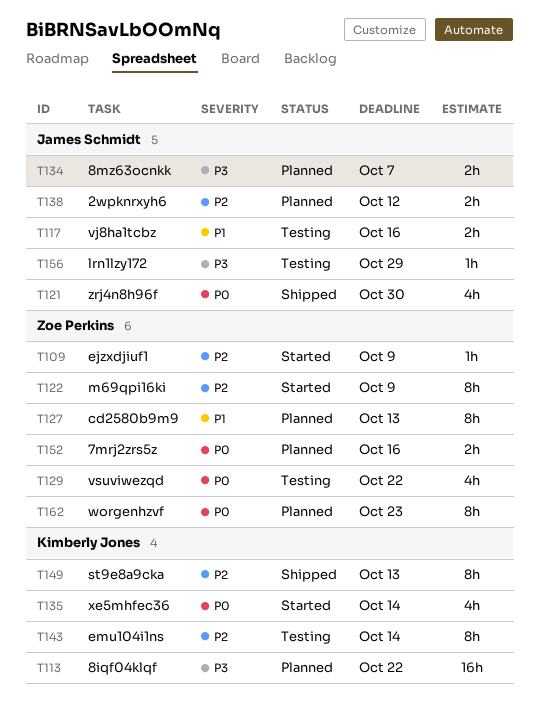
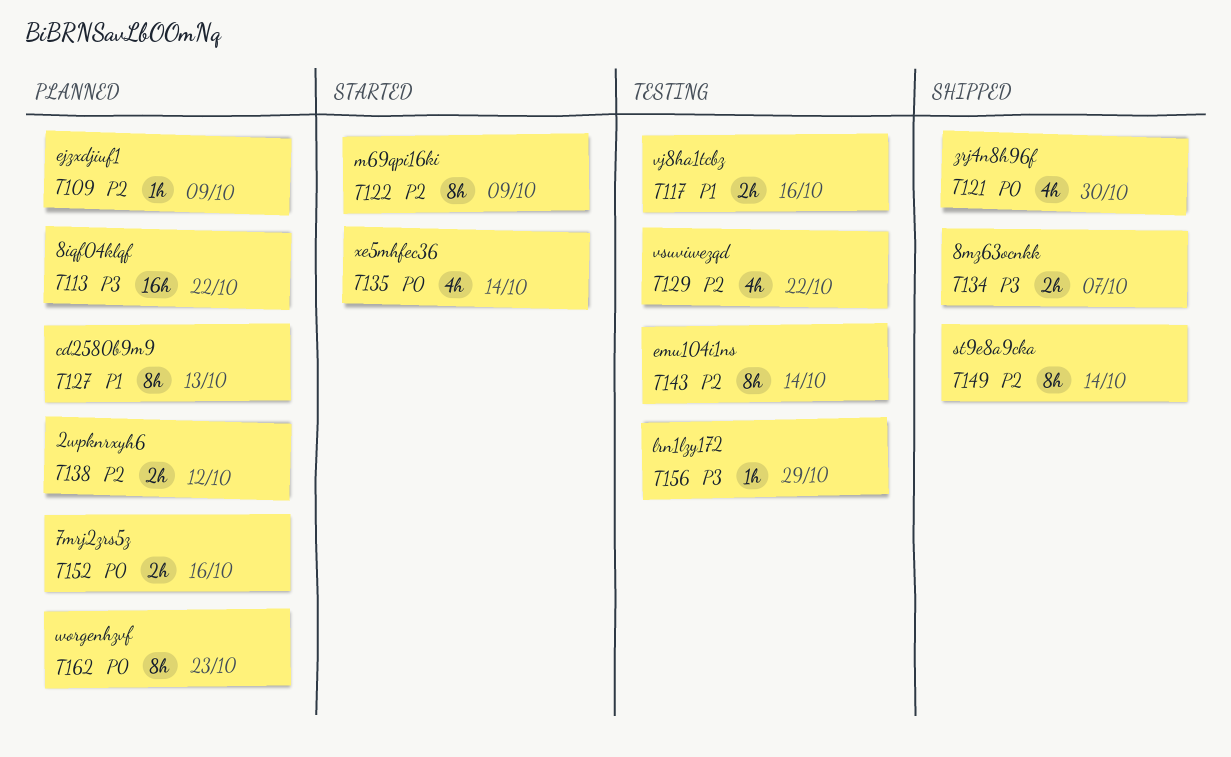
T109, status: Started -> Planned
T129, priority: P0 -> P2
T134, status: Planned -> Shipped
T149, due: Oct 13 -> Oct 14

